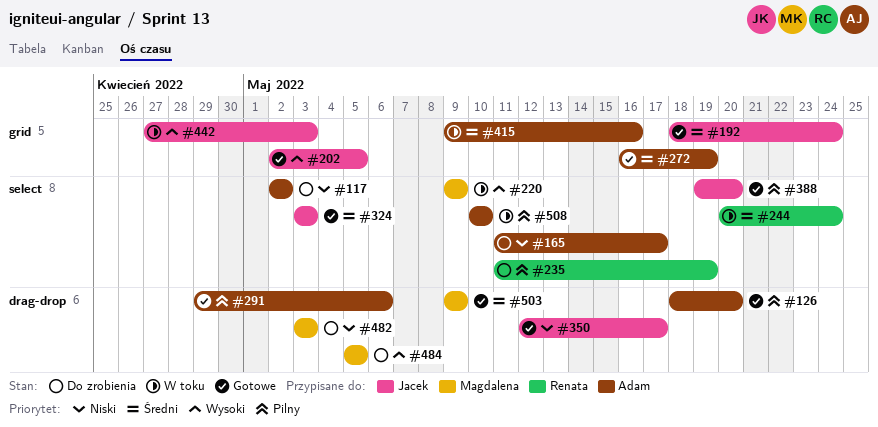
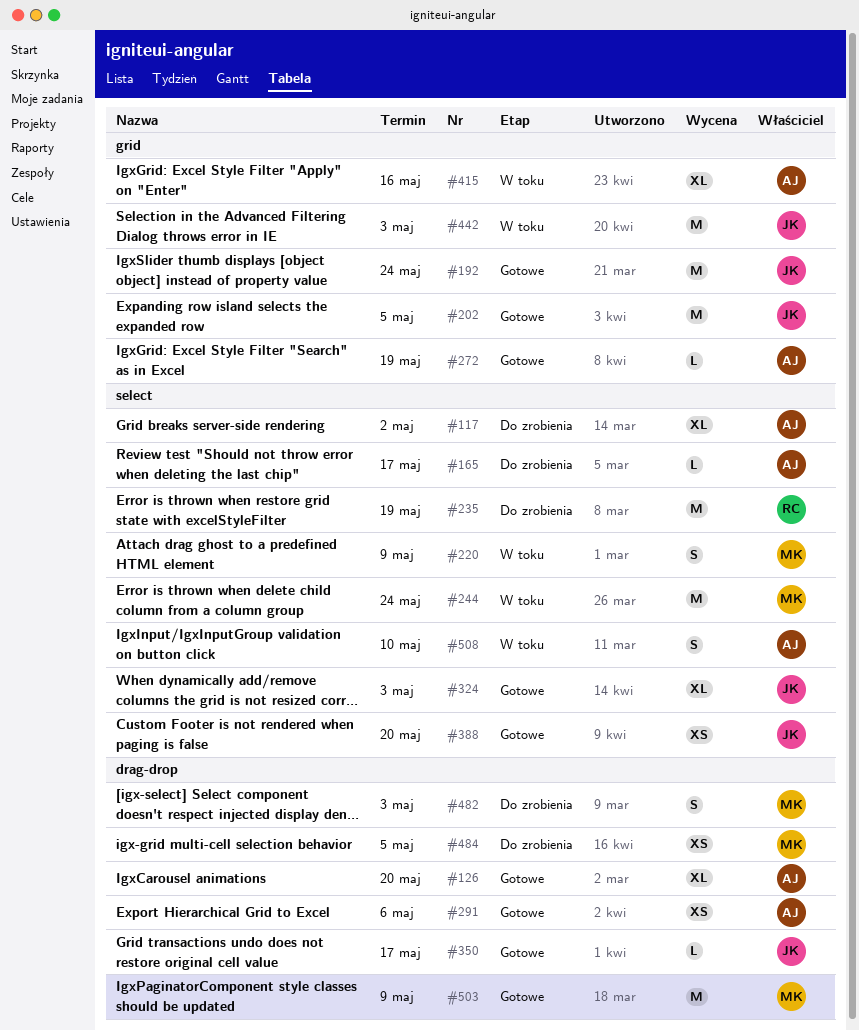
#244, owner: Renata -> Magdalena

